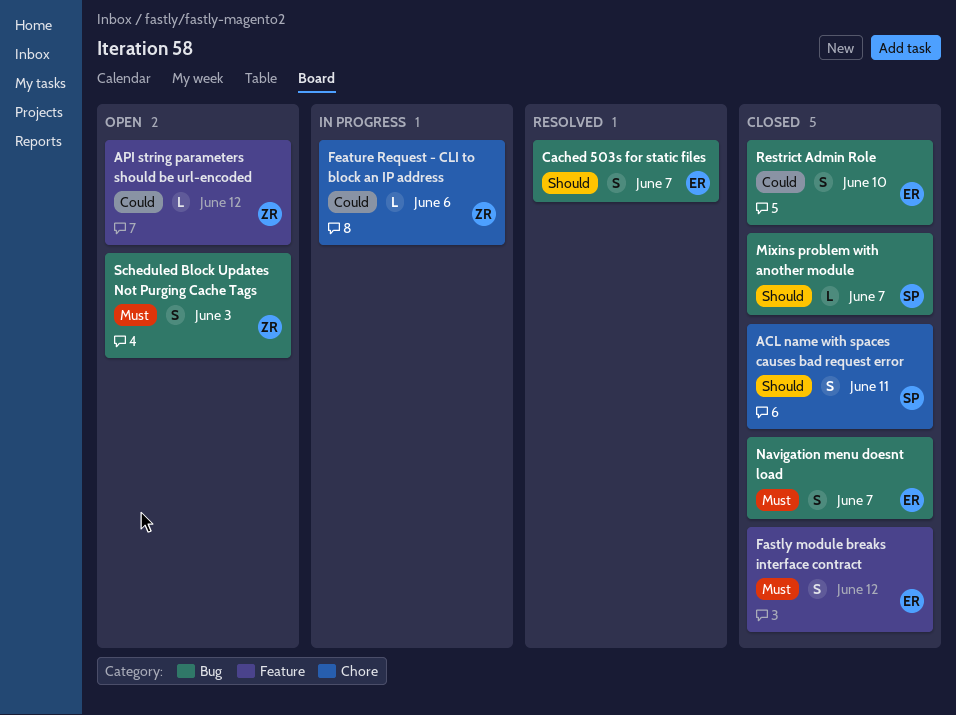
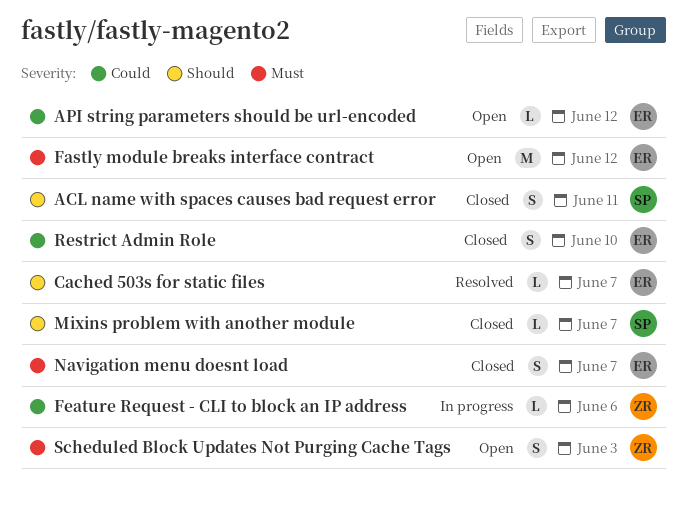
API string parameters should be url-encoded, owner: ZR -> ER
Cached 503s for static files, estimate: S -> L
Fastly module breaks interface contract, status: Closed -> Open
Fastly module breaks interface contract, estimate: S -> M

